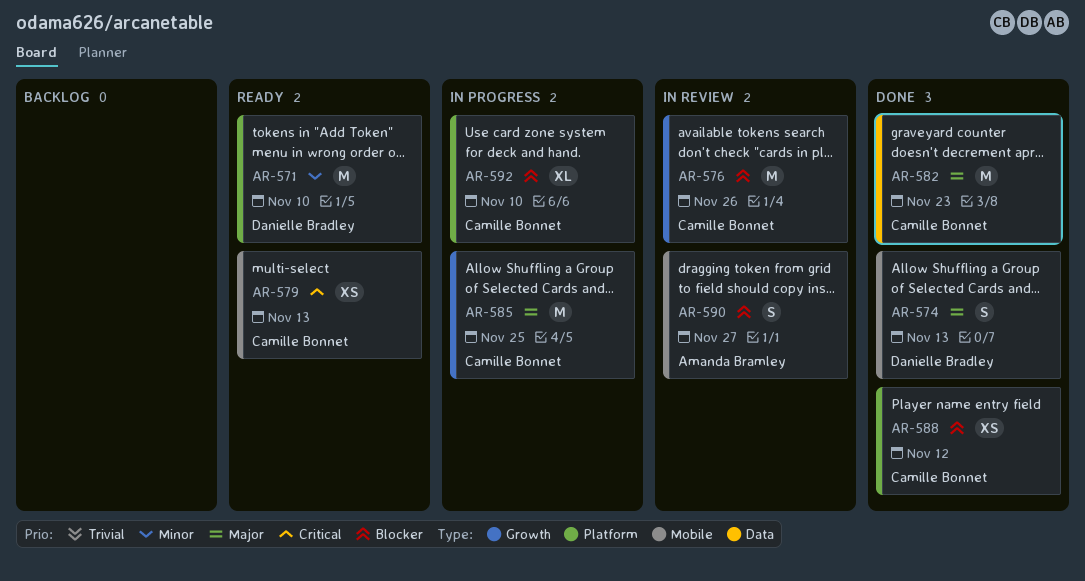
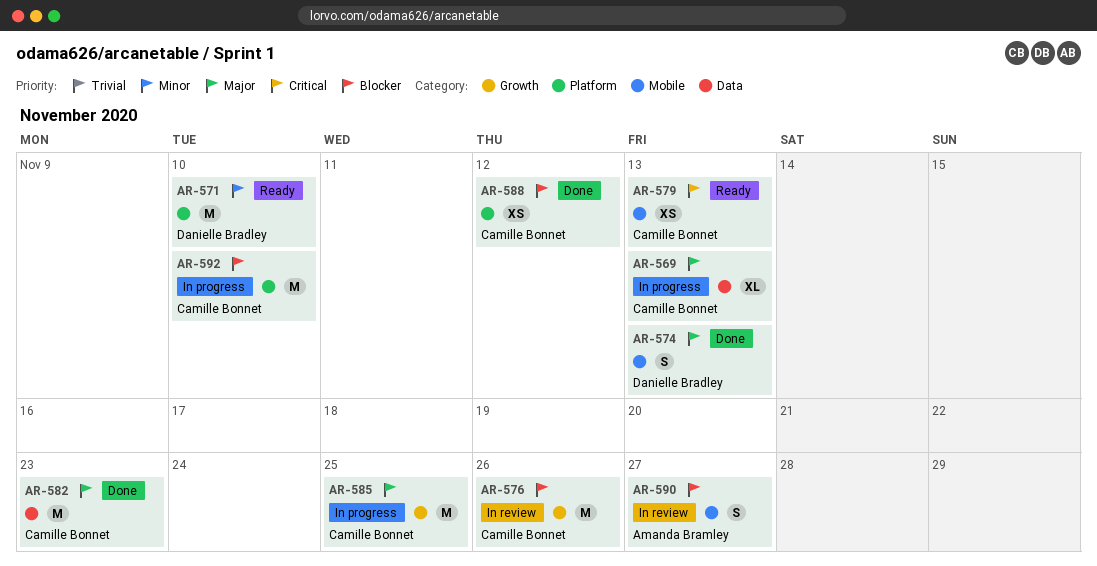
AR-569: none -> present
AR-592, estimate: XL -> M

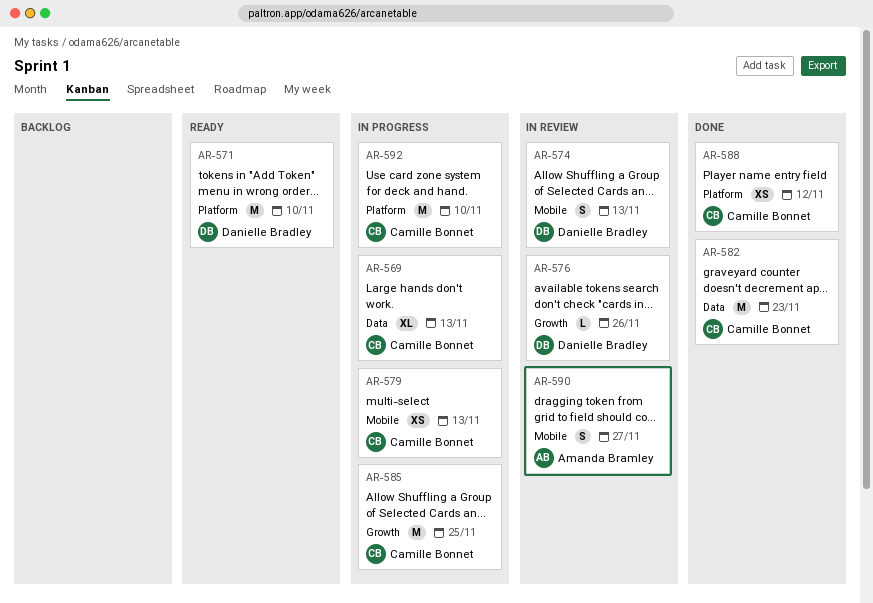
AR-574, status: Done -> In review
AR-576, owner: Camille Bonnet -> Danielle Bradley
AR-576, estimate: M -> L
AR-579, status: Ready -> In progress

